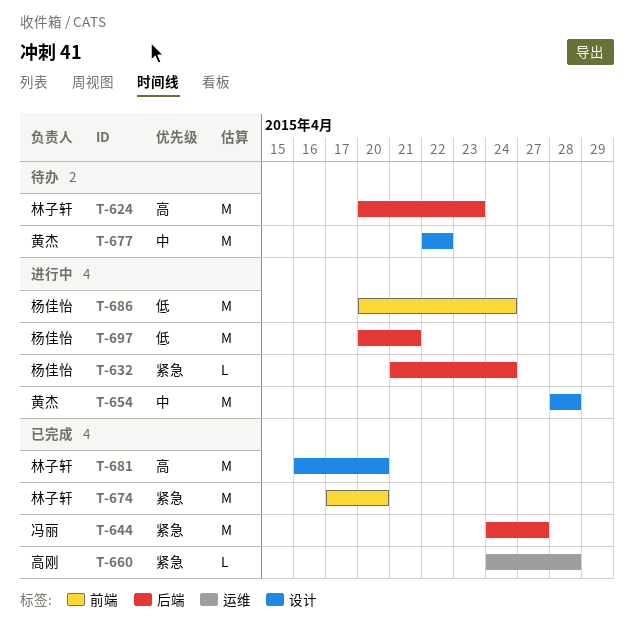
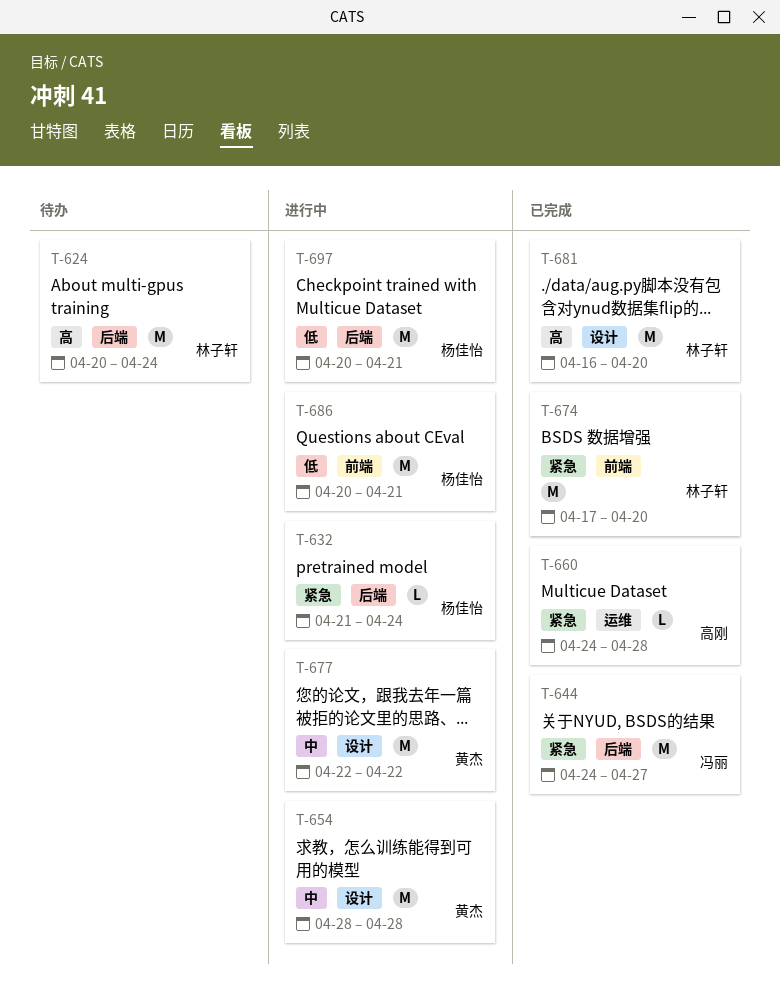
T-624, due: Apr 23 -> Apr 24
T-677, status: 待办 -> 进行中
T-686, due: Apr 24 -> Apr 21

